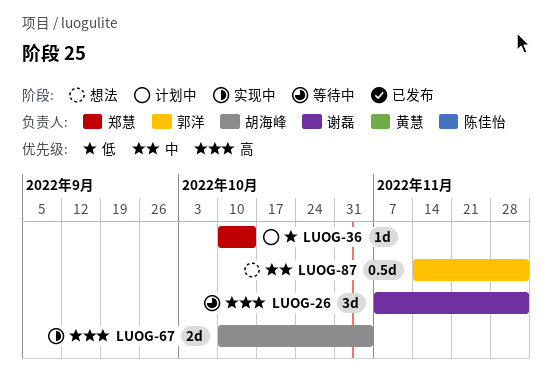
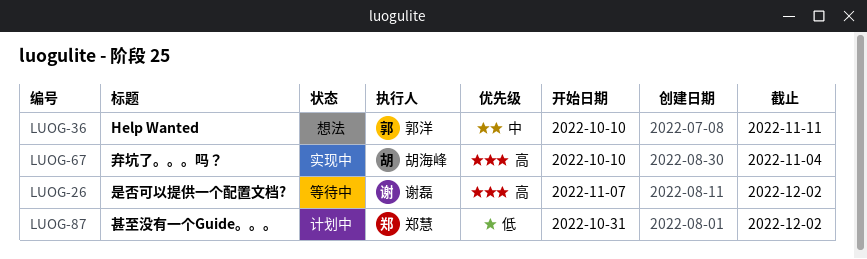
LUOG-36, status: 计划中 -> 想法
LUOG-36, owner: 郑慧 -> 郭洋
LUOG-36, priority: 低 -> 中
LUOG-36, due: Oct 14 -> Nov 11
LUOG-87, status: 想法 -> 计划中
LUOG-87, owner: 郭洋 -> 郑慧
LUOG-87, priority: 中 -> 低
LUOG-87, start: Nov 14 -> Oct 31

